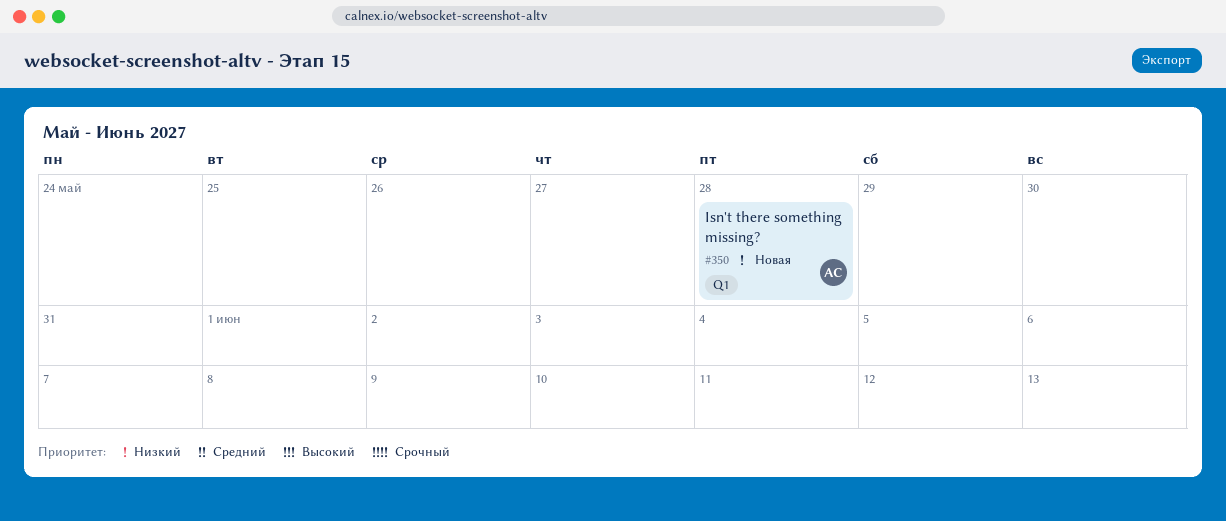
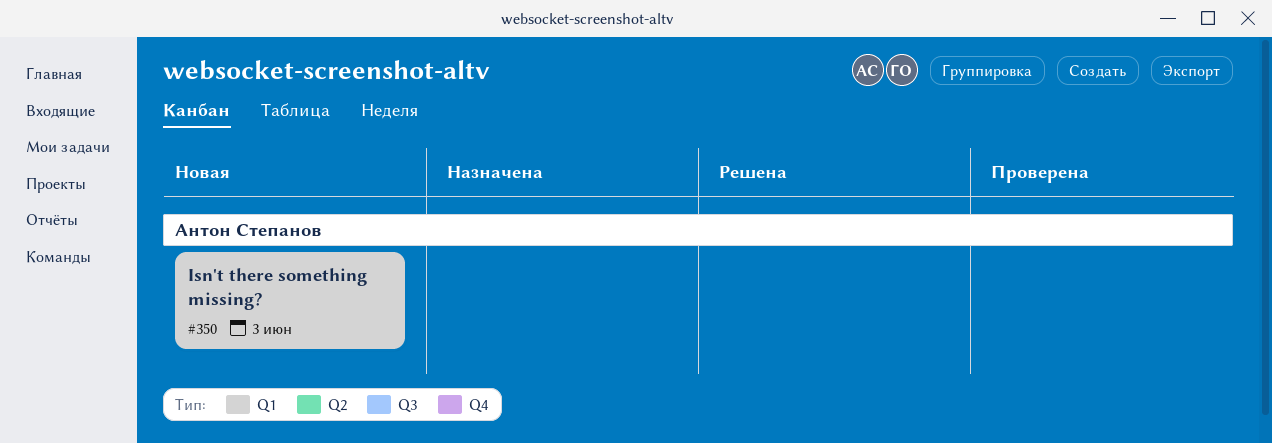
#350, due: May 28 -> Jun 3

